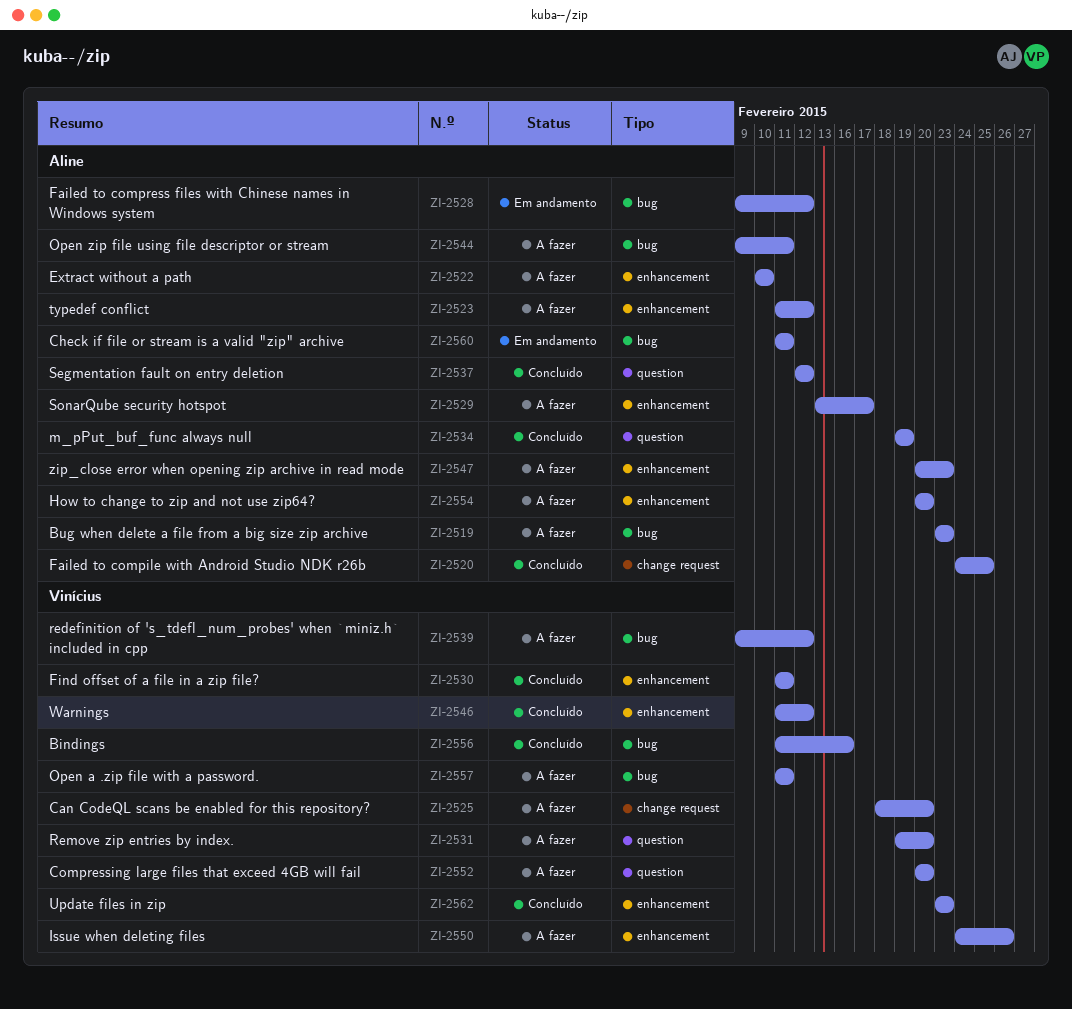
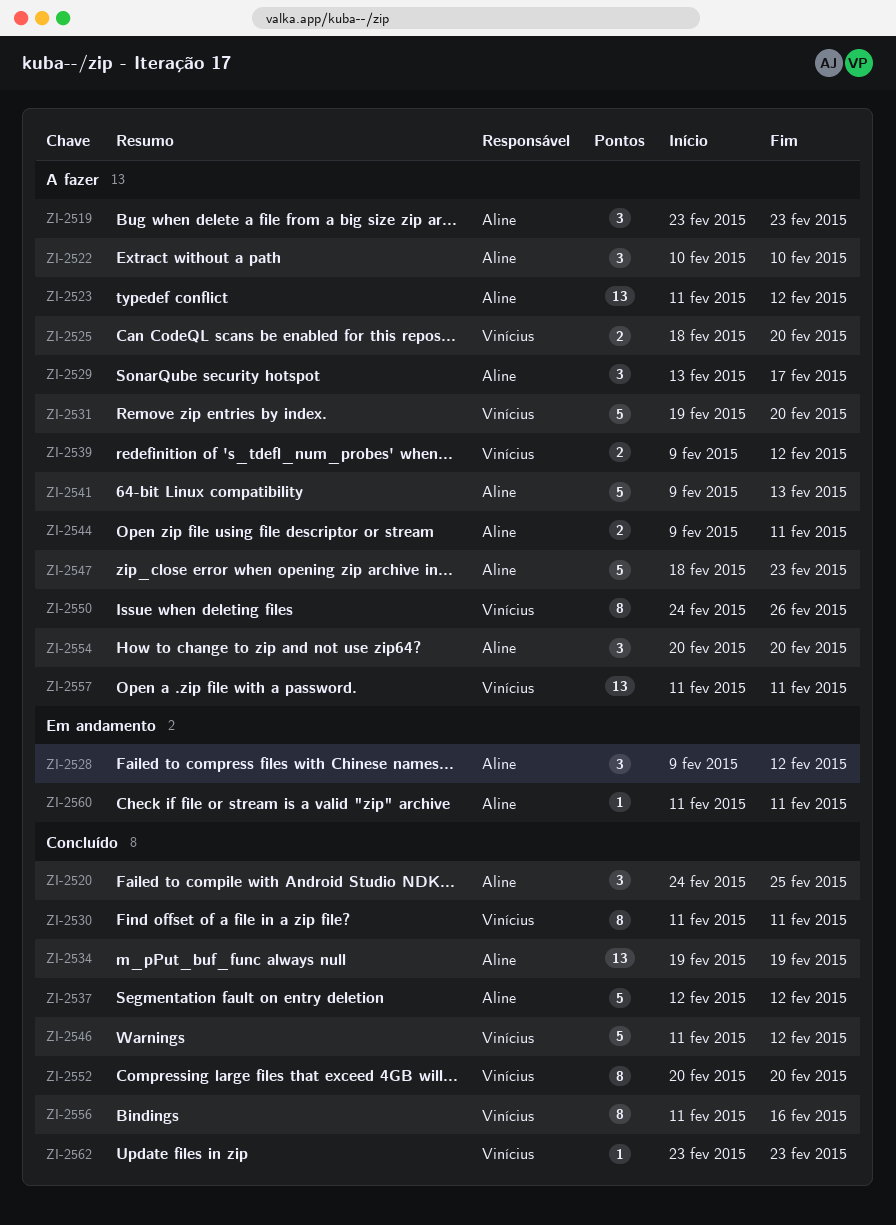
ZI-2541: none -> present
ZI-2547, start: Feb 20 -> Feb 18
ZI-2552, status: A fazer -> Concluído

